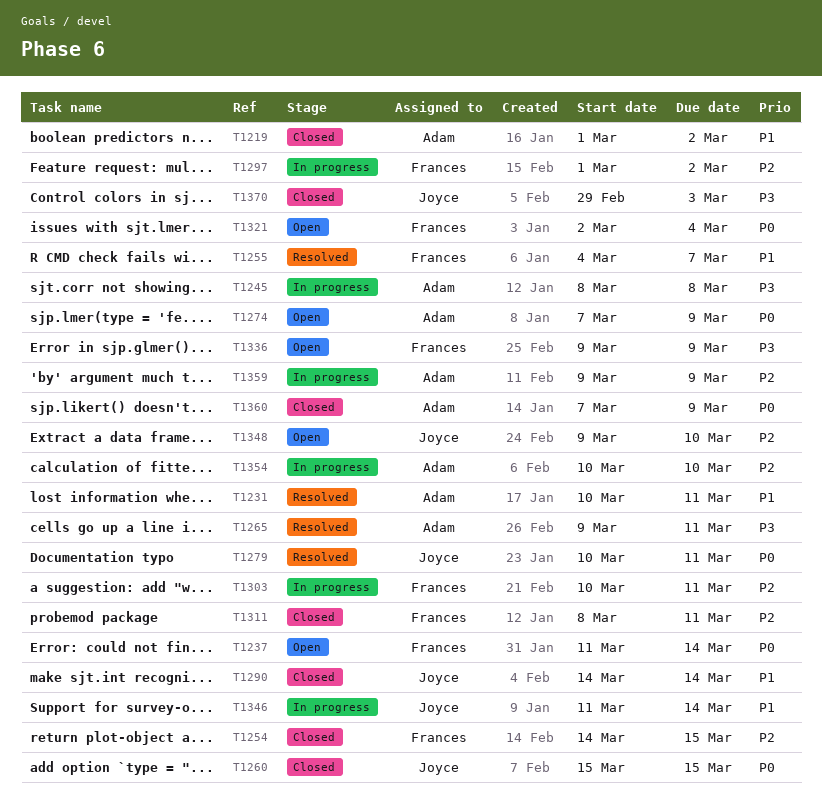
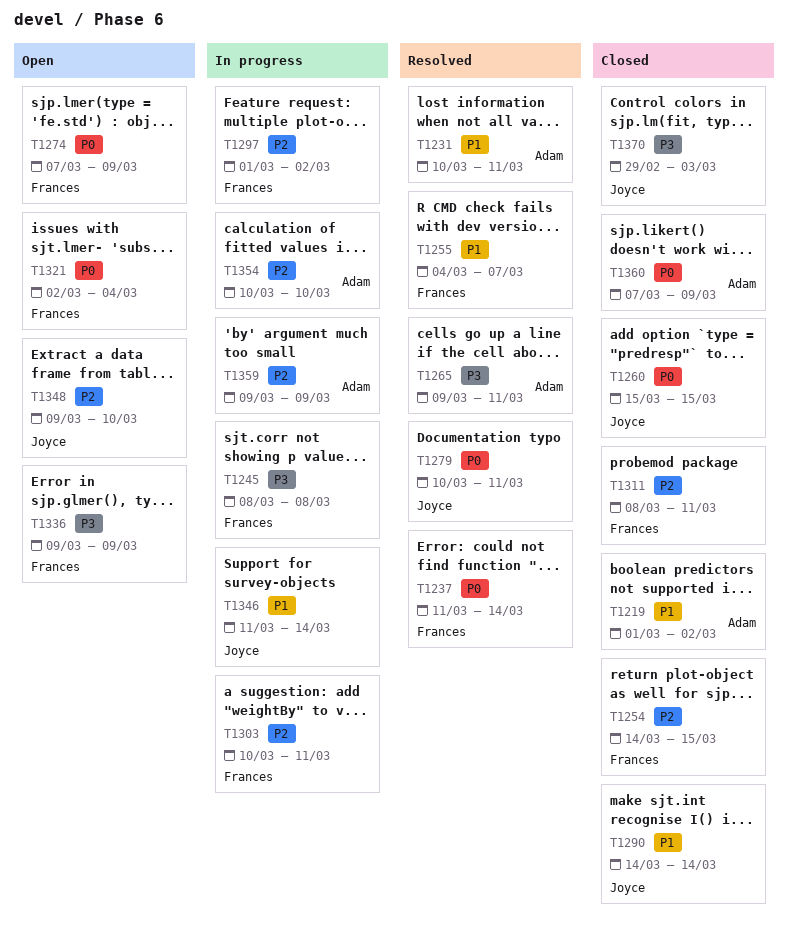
T1237, status: Open -> Resolved
T1245, owner: Adam -> Frances
T1274, owner: Adam -> Frances

